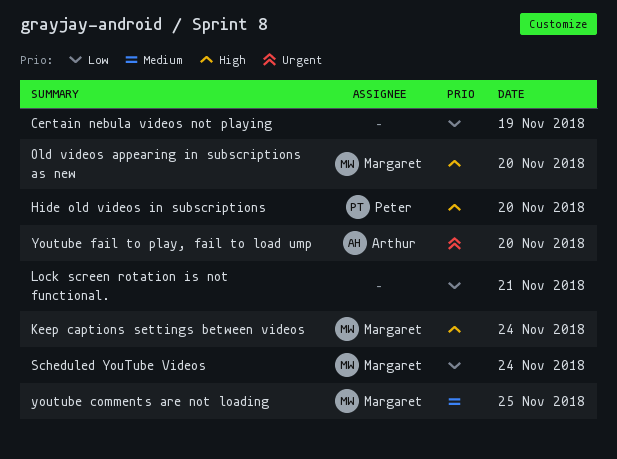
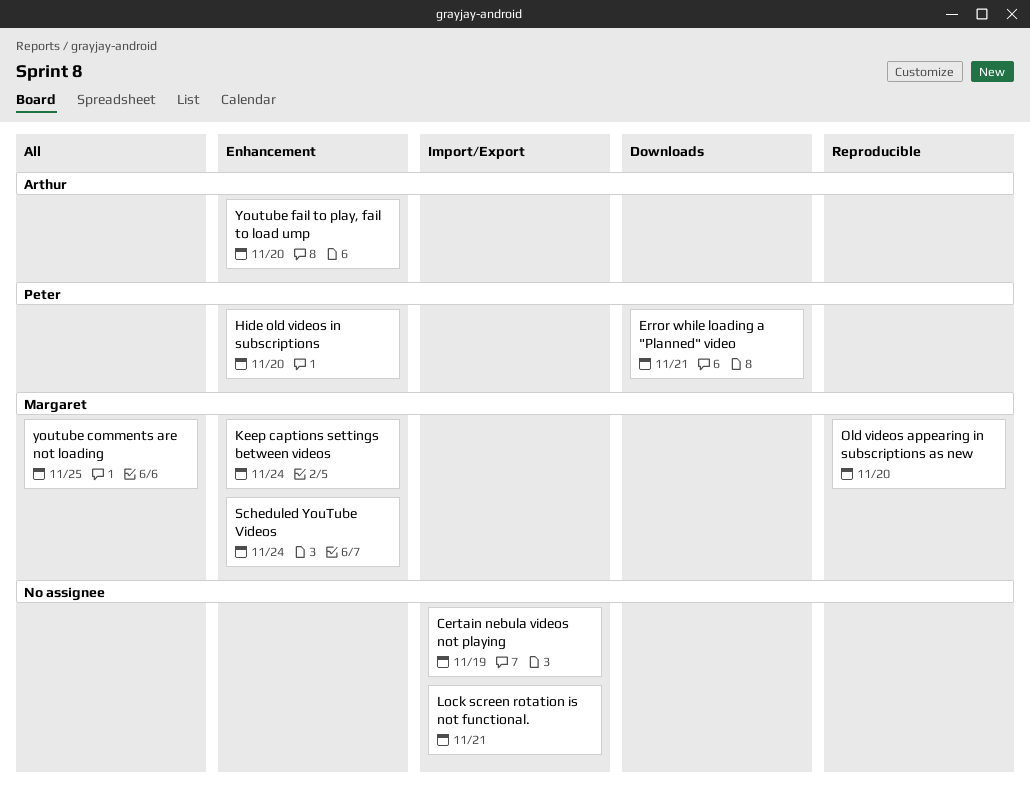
Error while loading a "Planned" video: none -> present

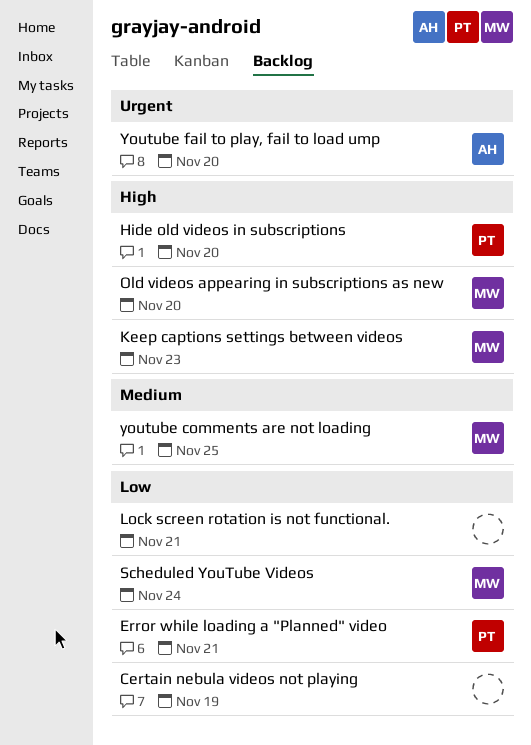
Keep captions settings between videos, day: Nov 24 -> Nov 23

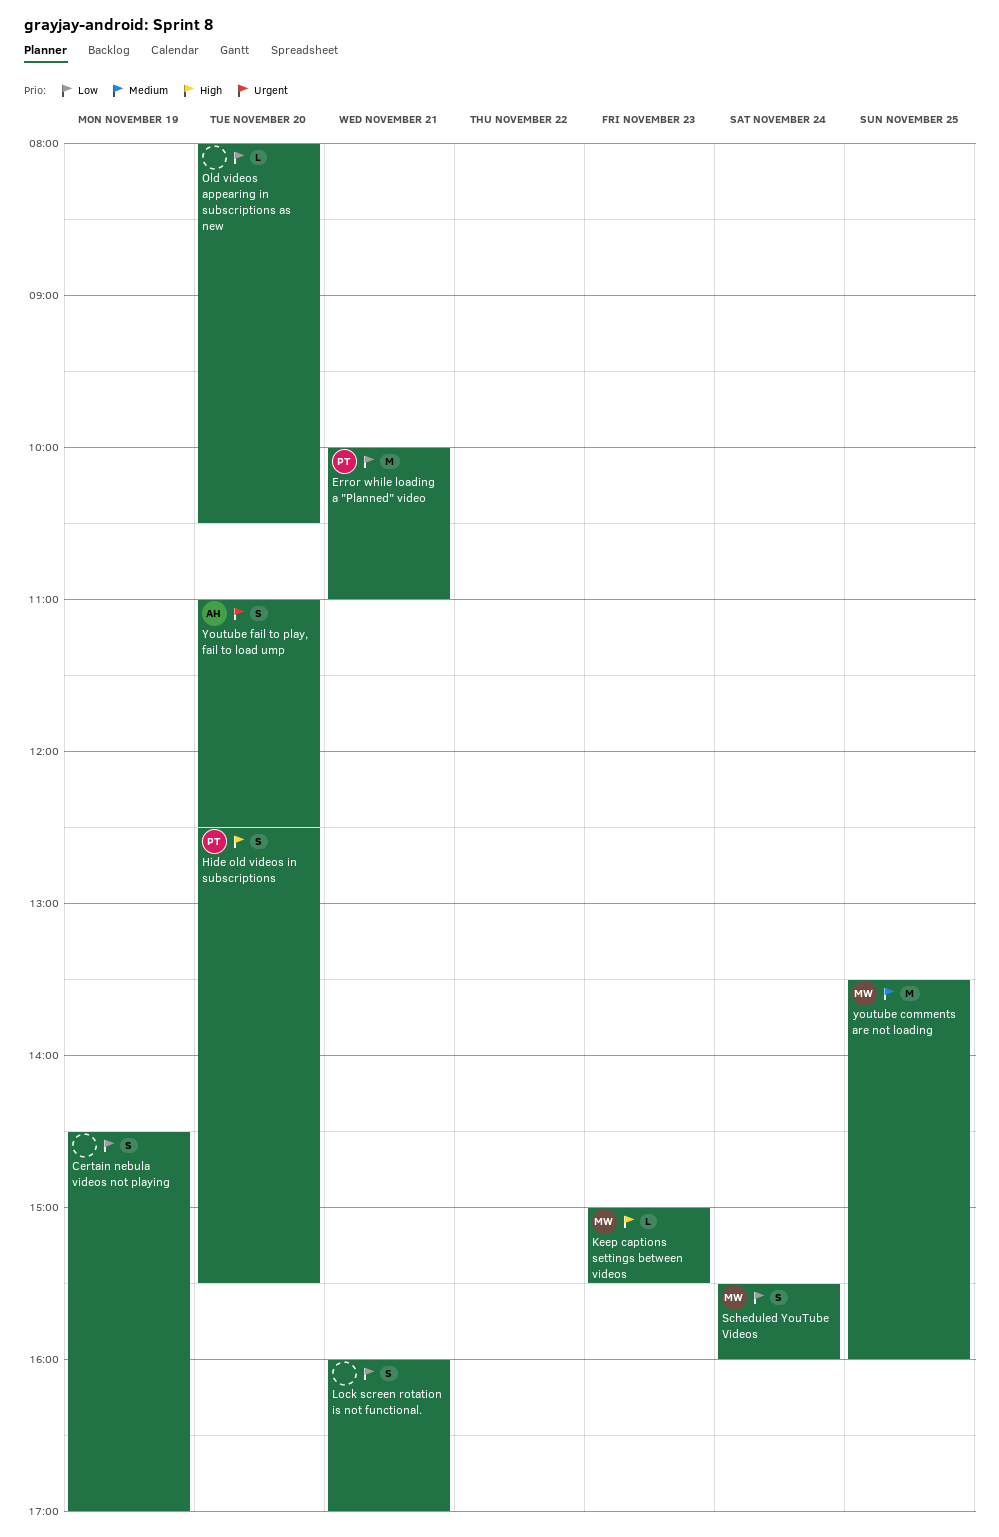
Old videos appearing in subscriptions as new, owner: MW -> none
Old videos appearing in subscriptions as new, priority: High -> Low

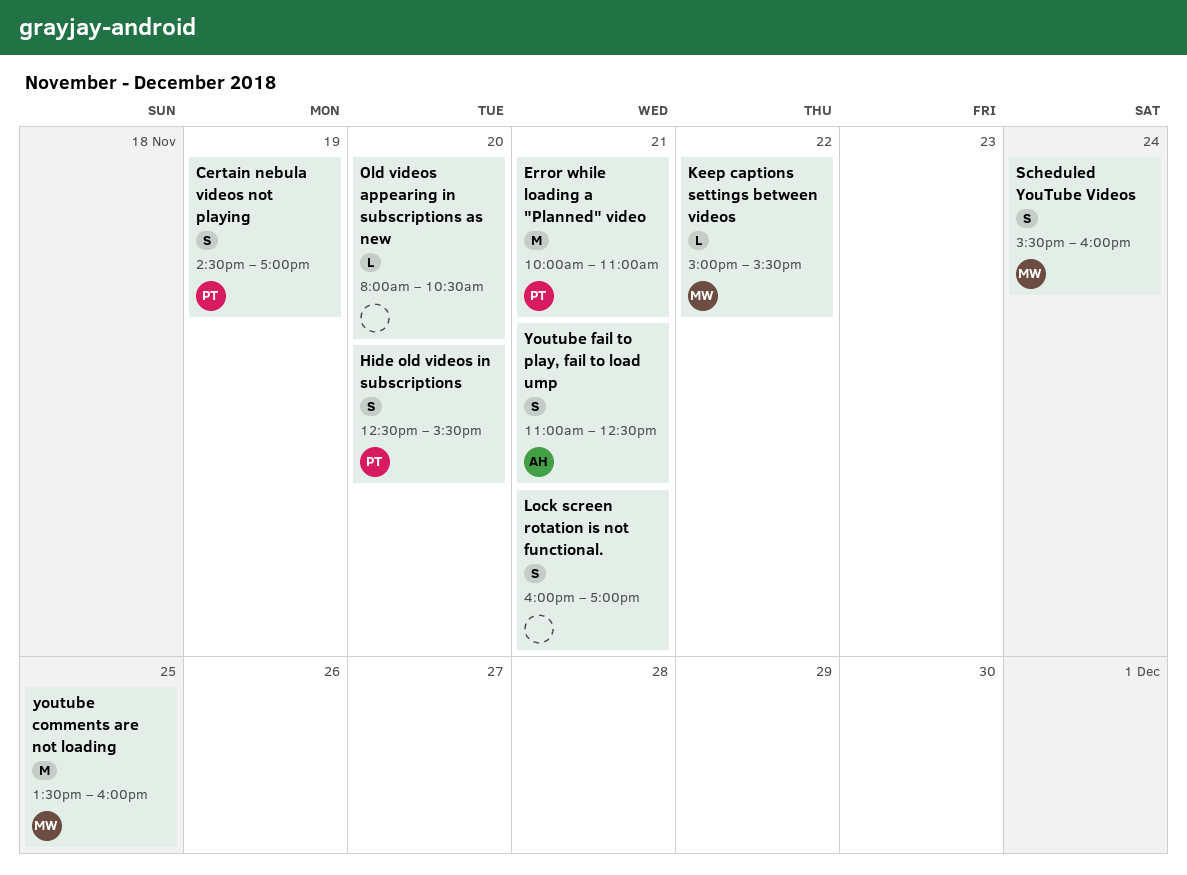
Certain nebula videos not playing, owner: none -> PT
Keep captions settings between videos, day: Nov 23 -> Nov 22
Youtube fail to play, fail to load ump, day: Nov 20 -> Nov 21

